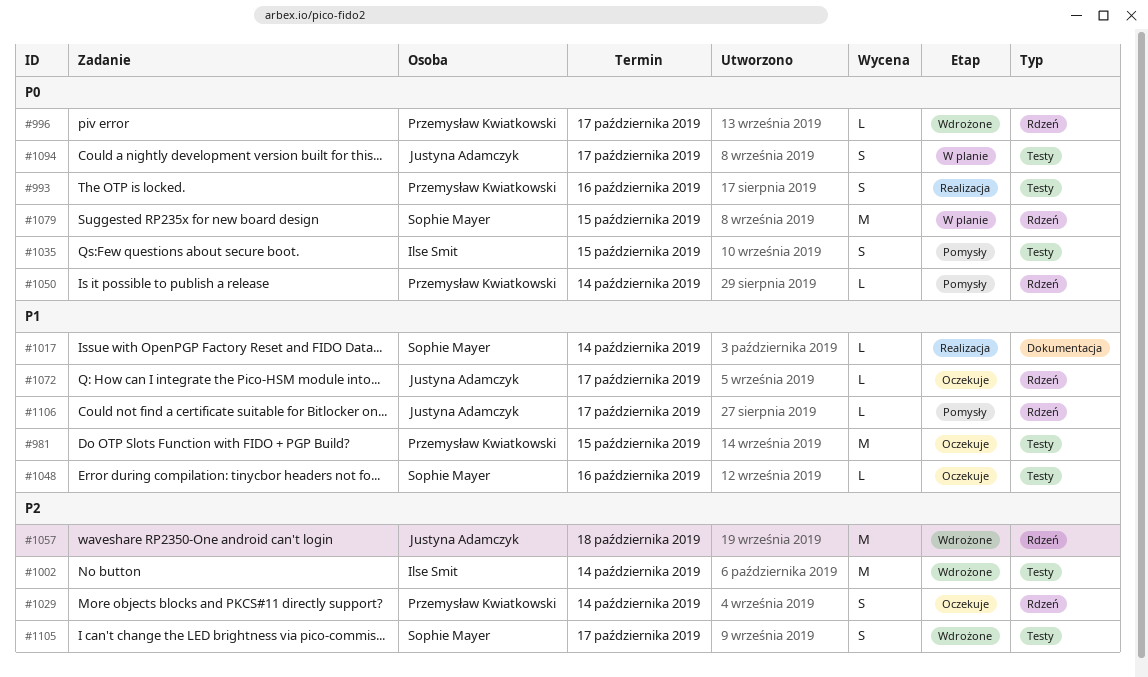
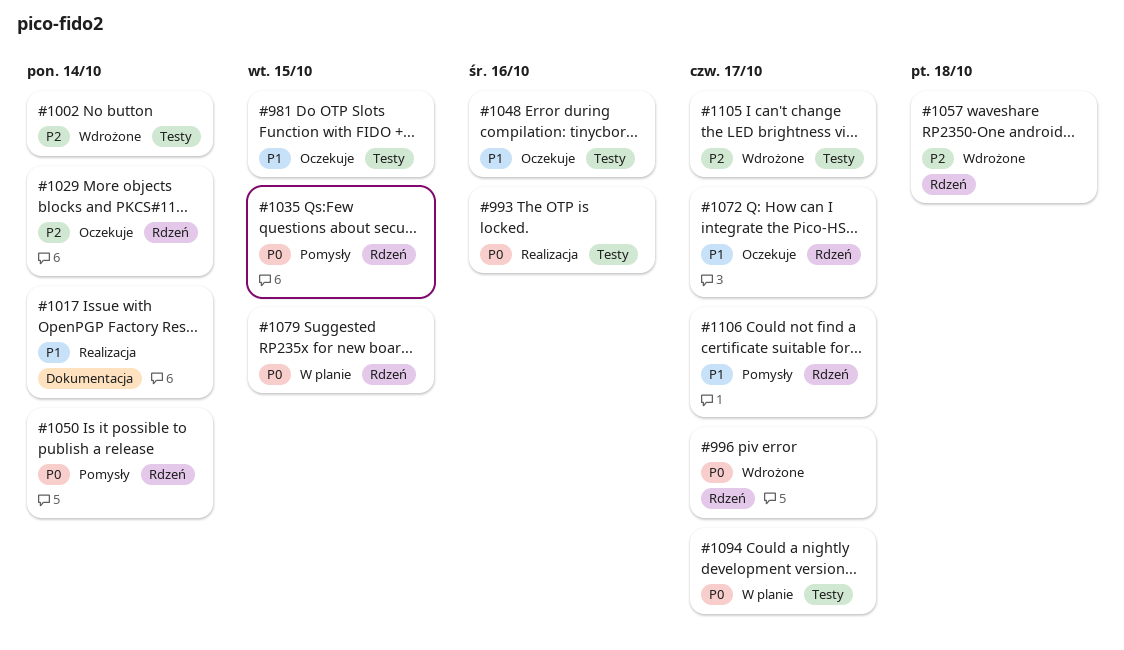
#1035, label: Testy -> Rdzeń

